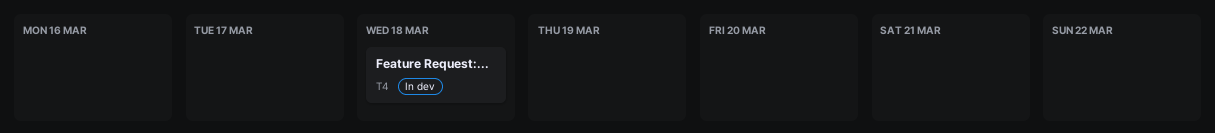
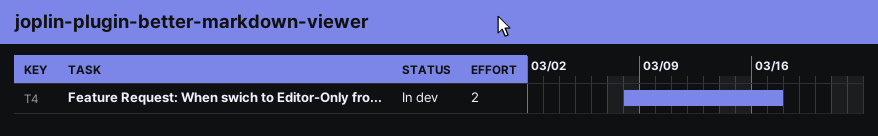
T4, due: Mar 18 -> Mar 17

